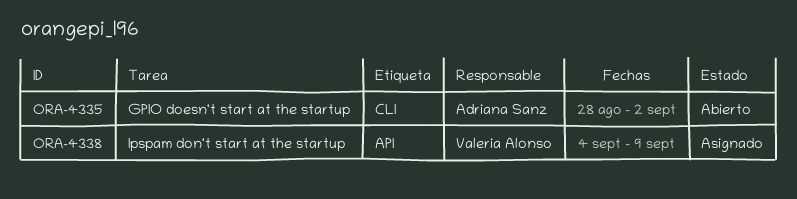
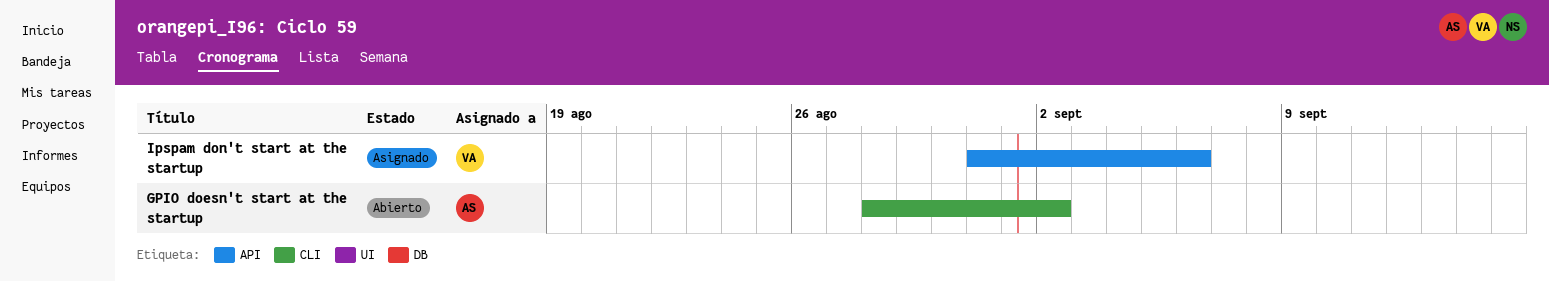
Ipspam don't start at the startup, start: Sep 4 -> Aug 31
Ipspam don't start at the startup, due: Sep 9 -> Sep 6

